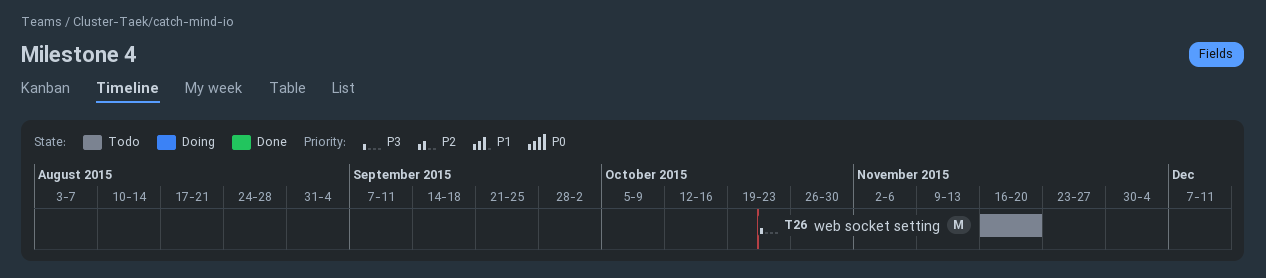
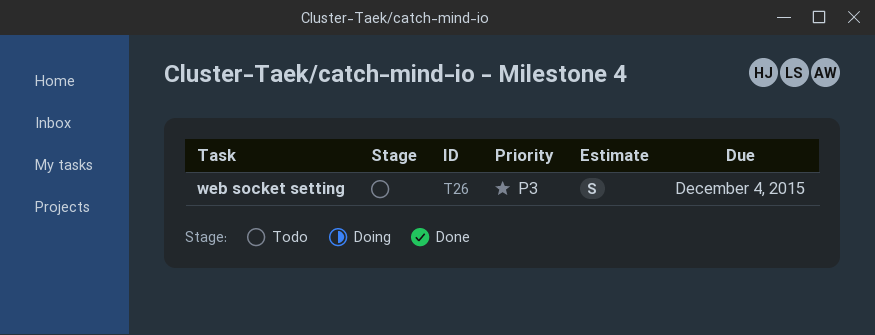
T26, estimate: M -> S
T26, due: Nov 20 -> Dec 4

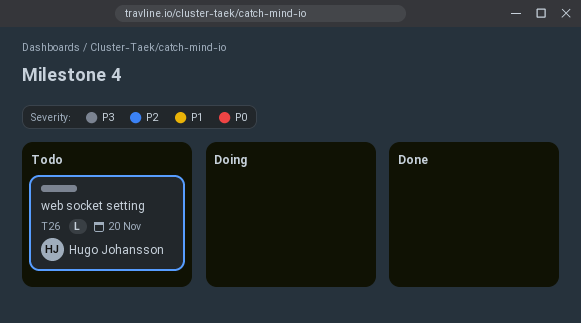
T26, estimate: S -> L
T26, due: Dec 4 -> Nov 20

